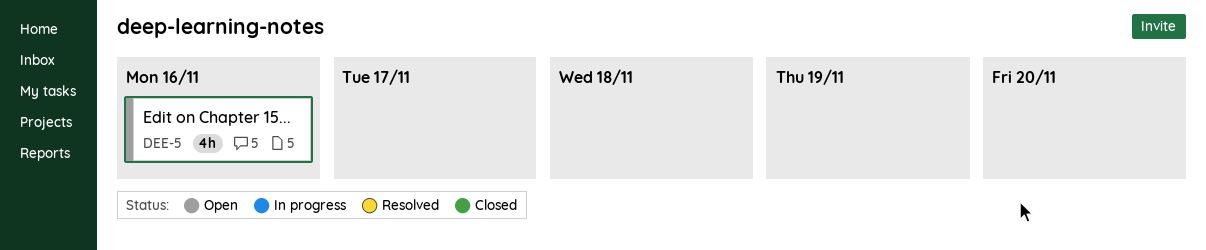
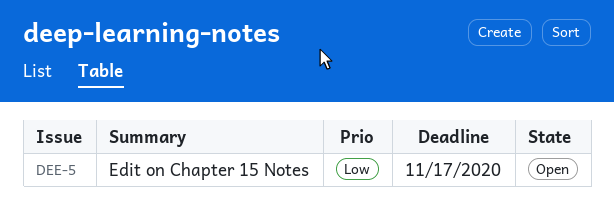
DEE-5, due: Nov 16 -> Nov 17

